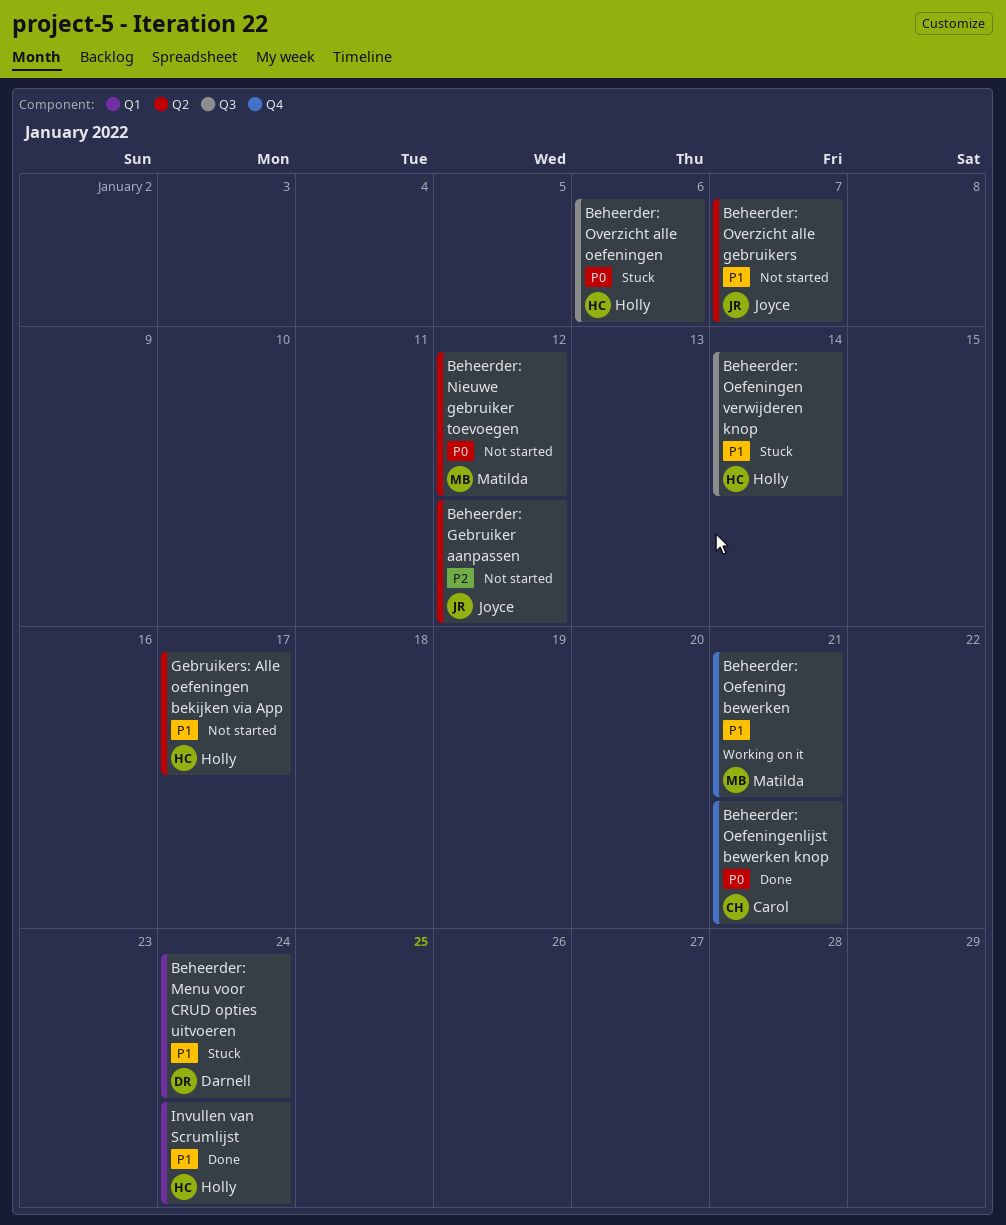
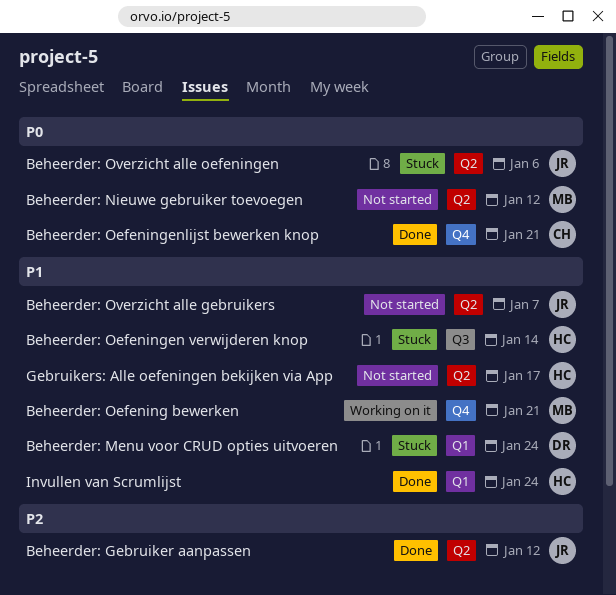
Beheerder: Gebruiker aanpassen, status: Not started -> Done
Beheerder: Overzicht alle oefeningen, owner: Holly -> Joyce
Beheerder: Overzicht alle oefeningen, label: Q3 -> Q2

